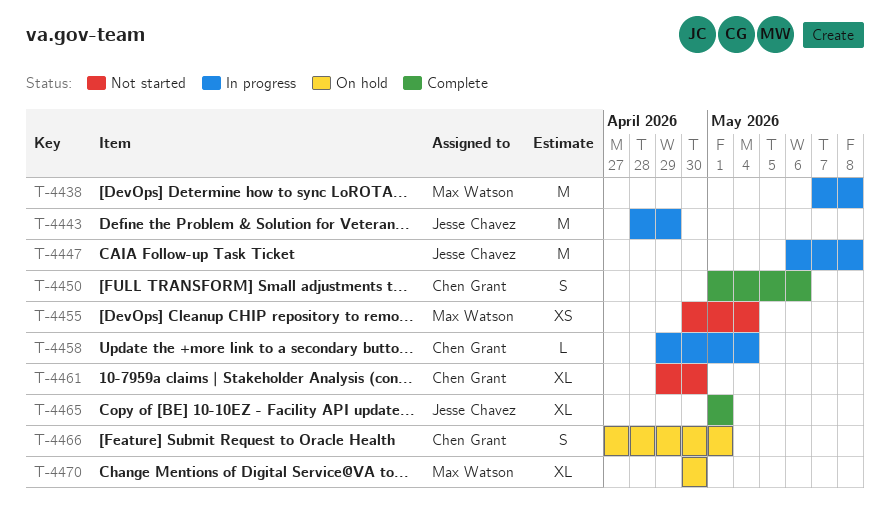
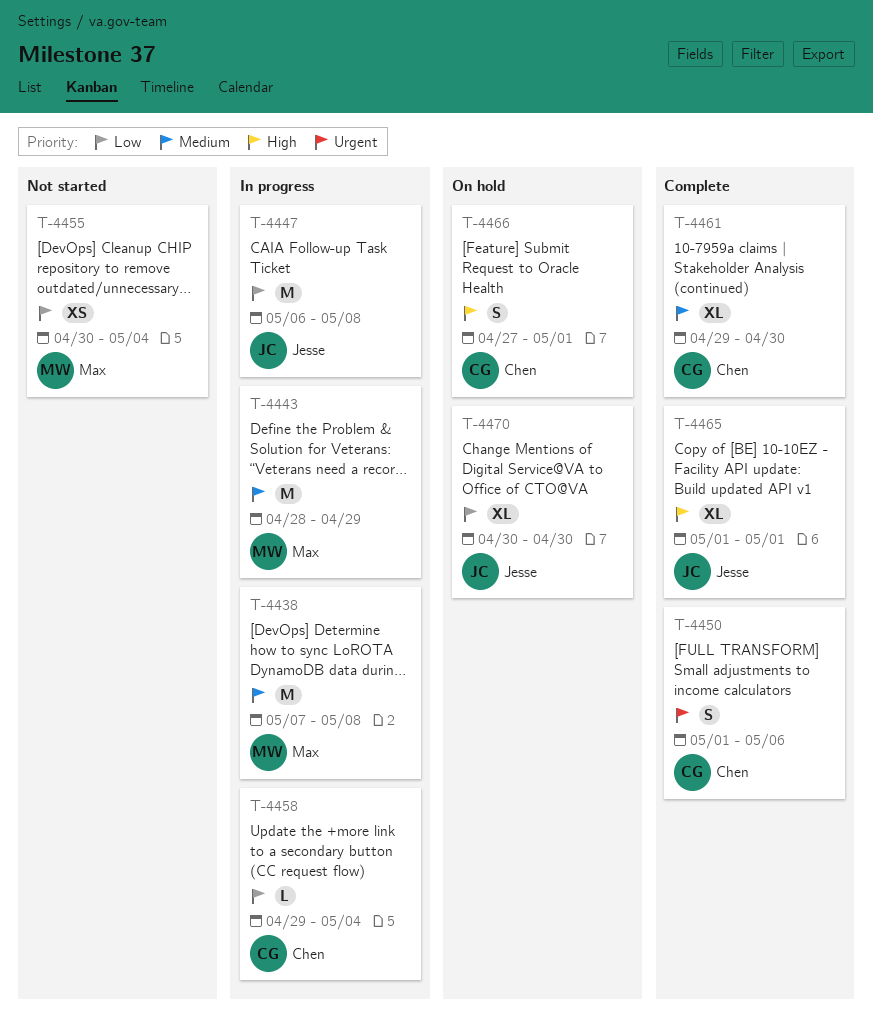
T-4443, owner: Jesse Chavez -> Max Watson
T-4461, status: Not started -> Complete
T-4470, owner: Max Watson -> Jesse Chavez

